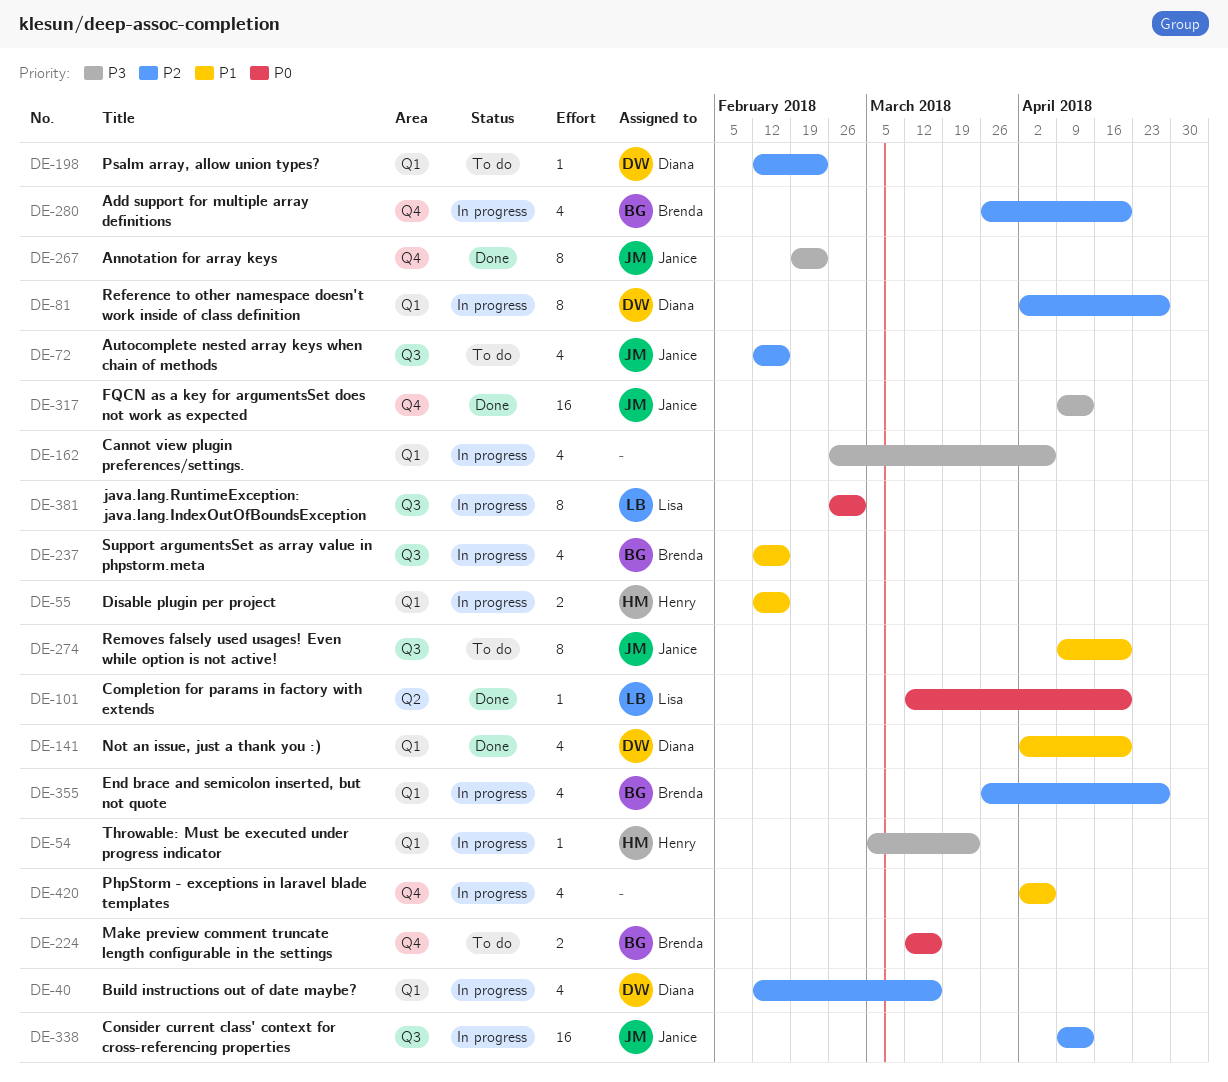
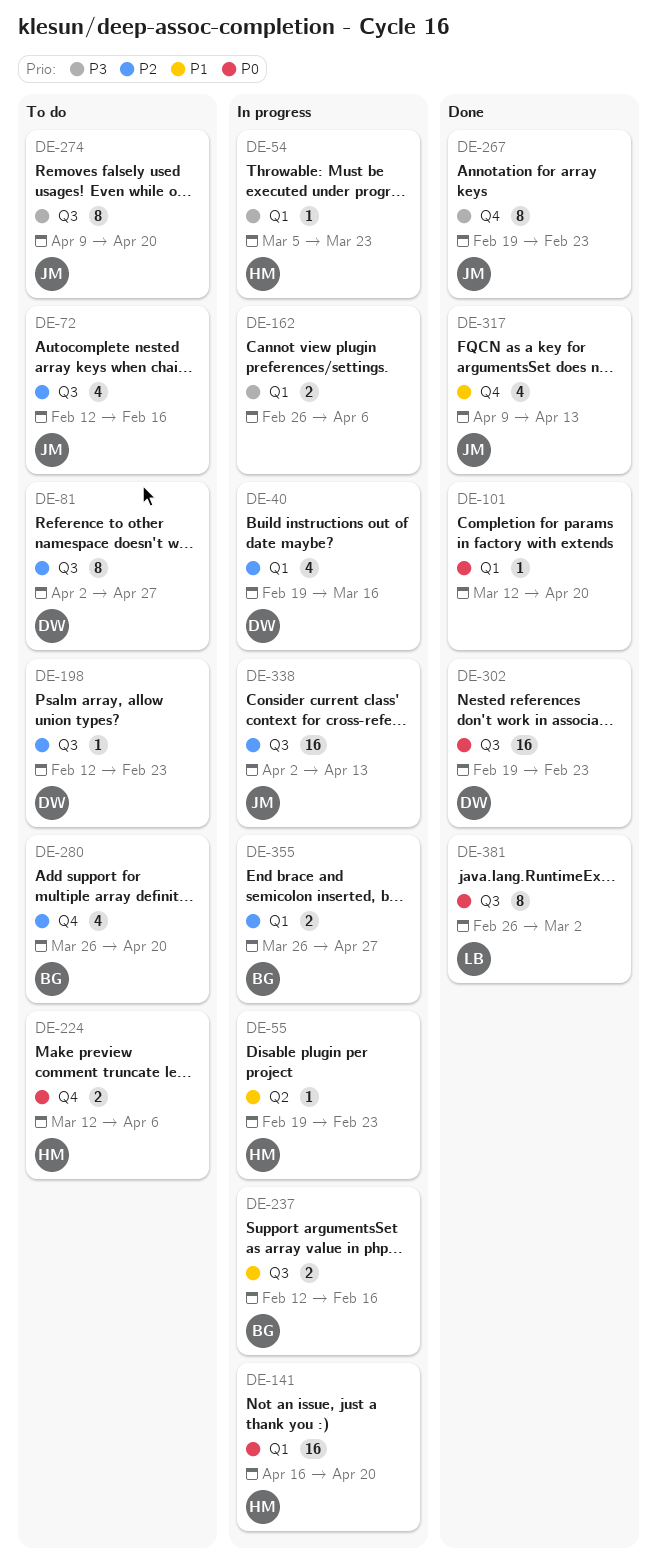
DE-40, start: Feb 12 -> Feb 19
DE-55, label: Q1 -> Q2
DE-55, estimate: 2 -> 1
DE-55, start: Feb 12 -> Feb 19
DE-55, due: Feb 16 -> Feb 23
DE-81, status: In progress -> To do
DE-81, label: Q1 -> Q3
DE-101, owner: Lisa -> none
DE-101, label: Q2 -> Q1
DE-141, status: Done -> In progress
DE-141, owner: Diana -> Henry
DE-141, priority: P1 -> P0
DE-141, estimate: 4 -> 16
DE-141, start: Apr 2 -> Apr 16
DE-162, estimate: 4 -> 2
DE-198, label: Q1 -> Q3
DE-224, owner: Brenda -> Henry
DE-224, due: Mar 16 -> Apr 6
DE-237, estimate: 4 -> 2
DE-274, priority: P1 -> P3
DE-280, status: In progress -> To do
DE-302: none -> present
DE-317, priority: P3 -> P1
DE-317, estimate: 16 -> 4
DE-338, start: Apr 9 -> Apr 2
DE-355, estimate: 4 -> 2
DE-381, status: In progress -> Done
DE-420: present -> none

